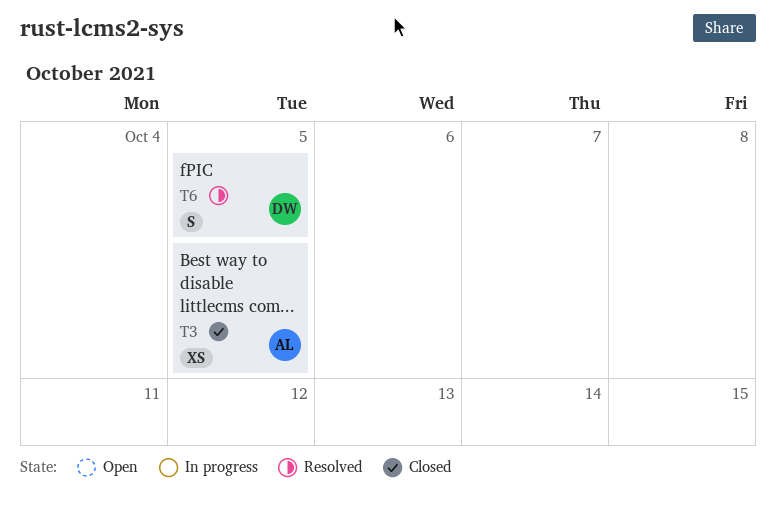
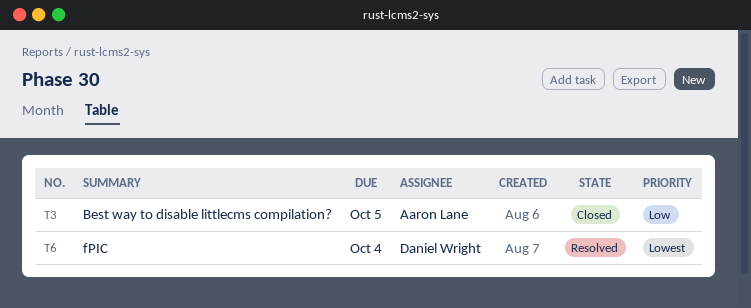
T6, due: Oct 5 -> Oct 4

